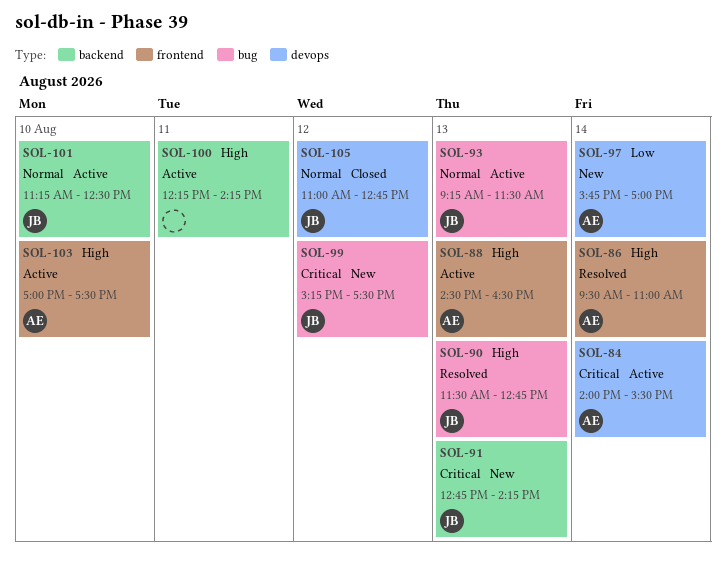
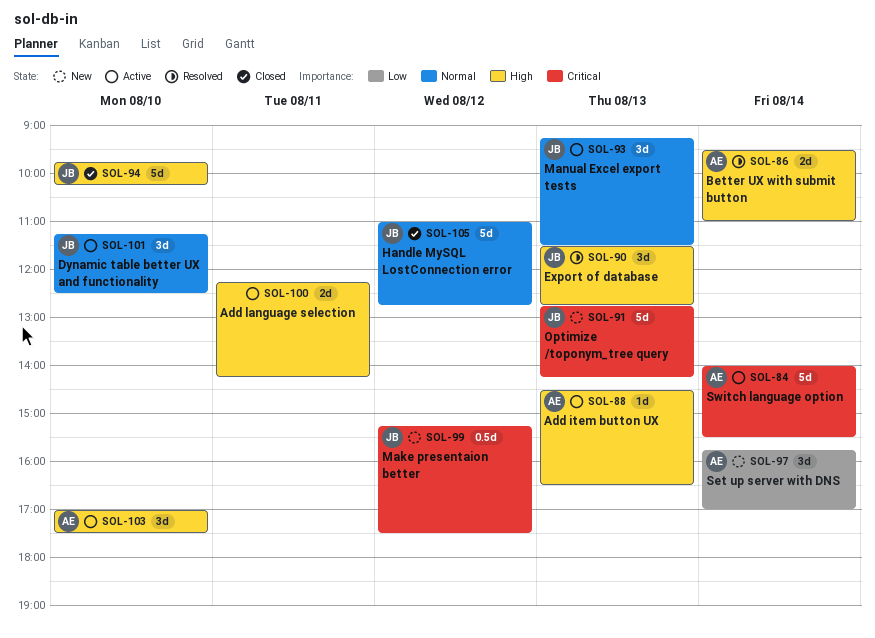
SOL-94: none -> present

